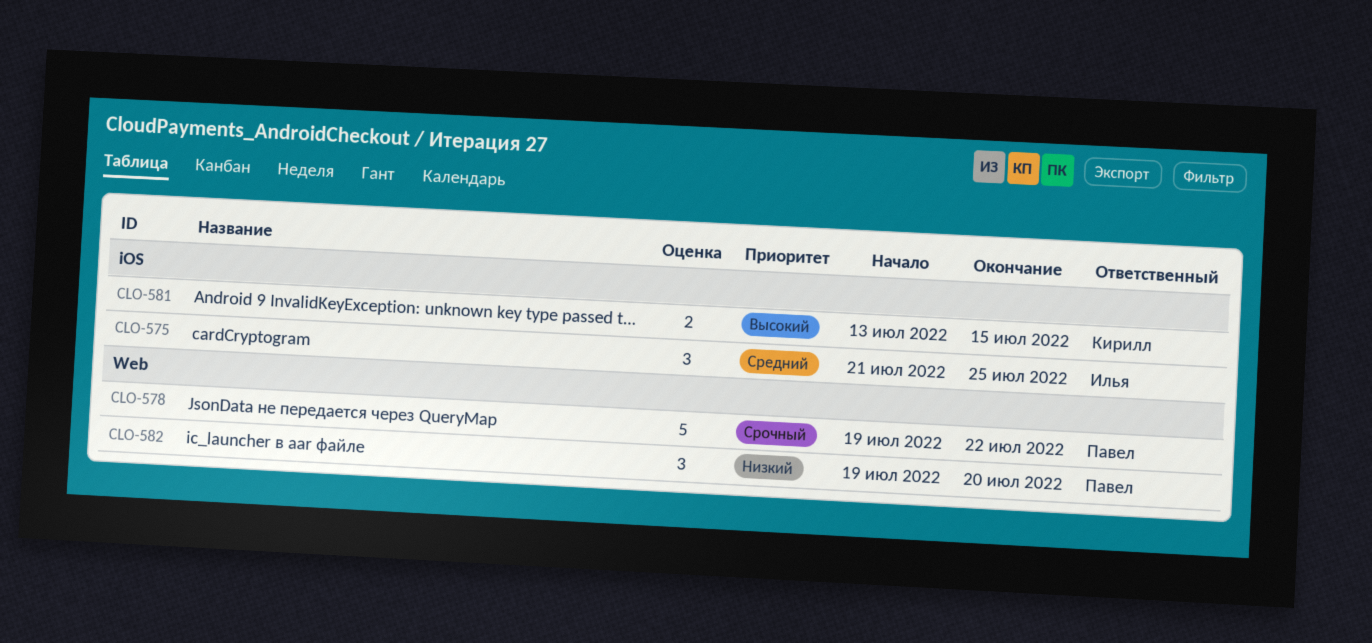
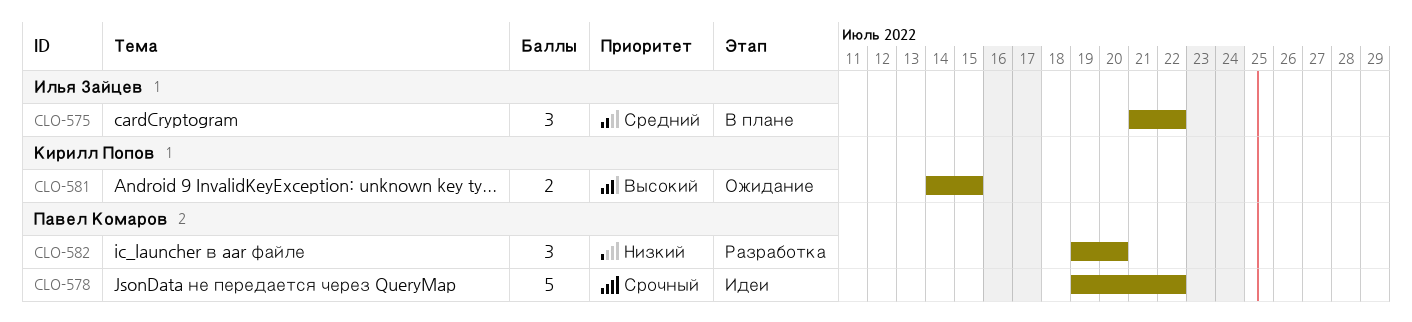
CLO-575, due: Jul 25 -> Jul 22
CLO-581, start: Jul 13 -> Jul 14

